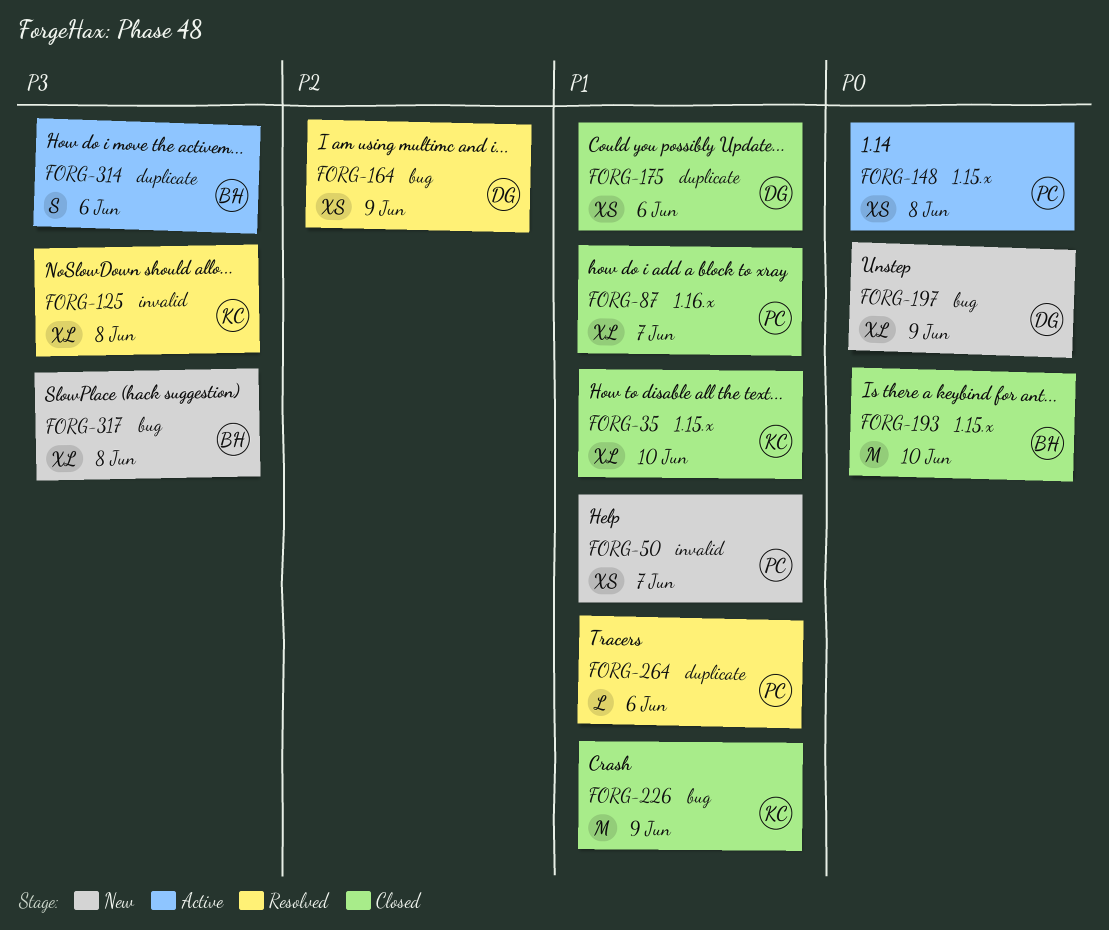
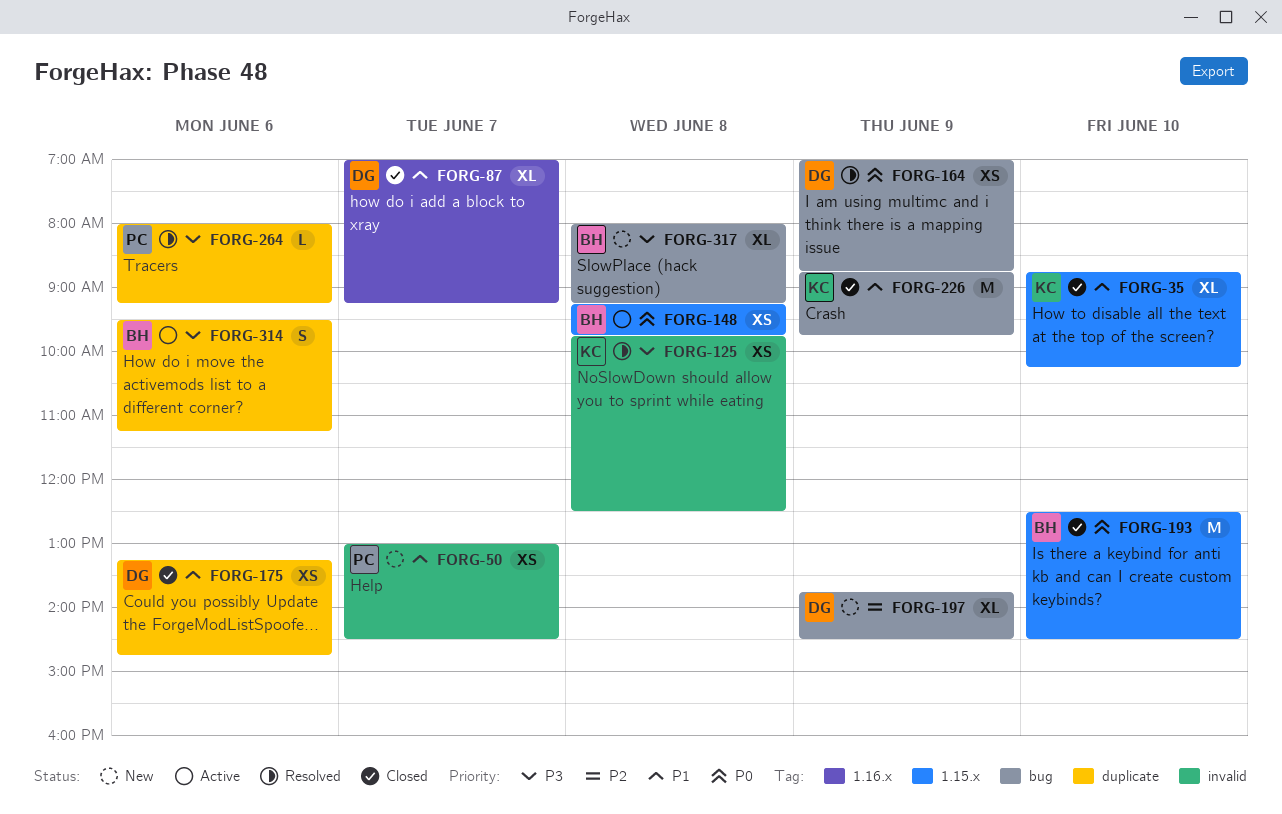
FORG-87, owner: PC -> DG
FORG-125, estimate: XL -> XS
FORG-148, owner: PC -> BH
FORG-164, priority: P2 -> P0
FORG-197, priority: P0 -> P2
FORG-264, priority: P1 -> P3

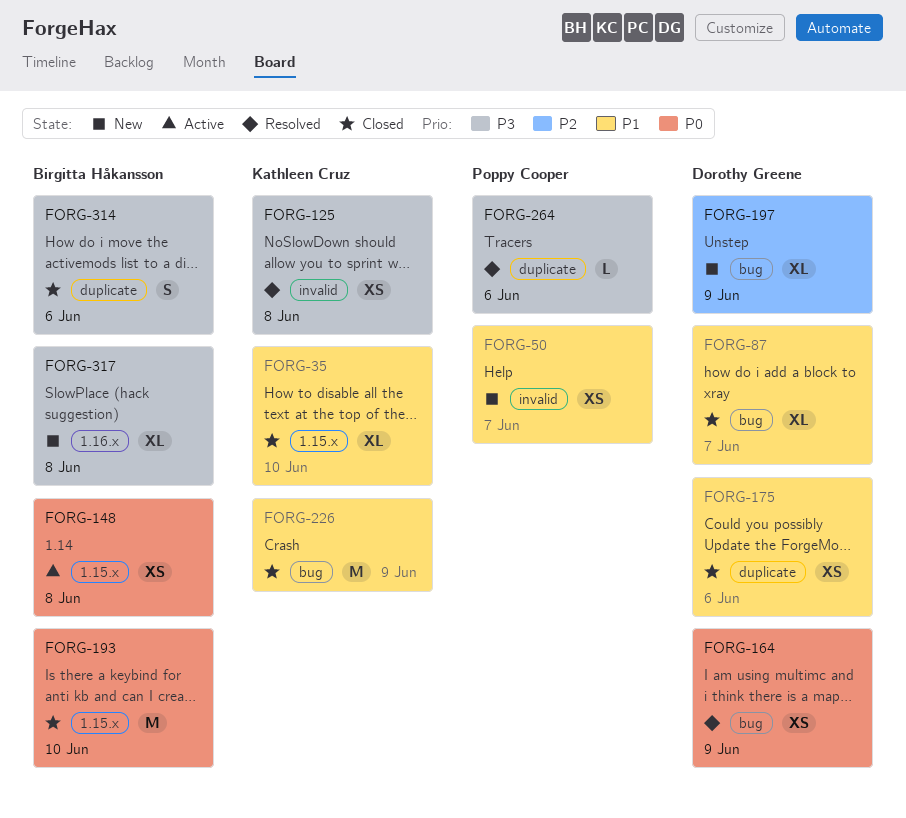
FORG-87, label: 1.16.x -> bug
FORG-314, status: Active -> Closed
FORG-317, label: bug -> 1.16.x

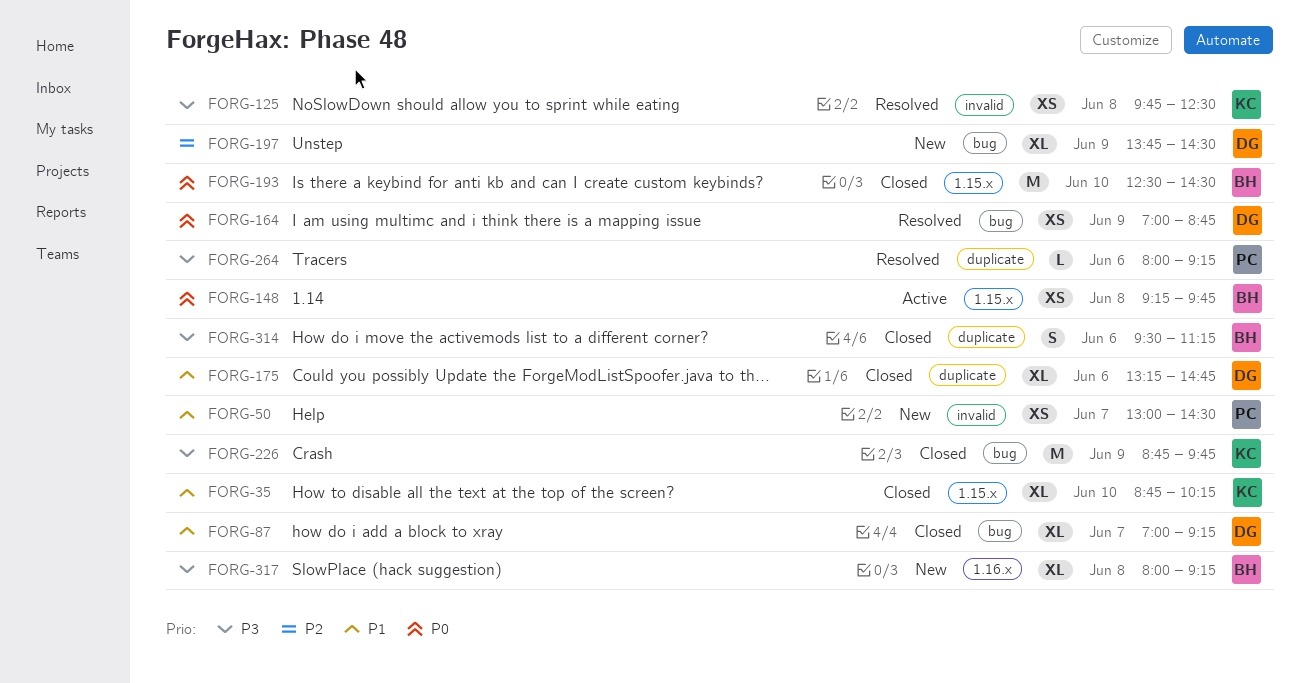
FORG-175, estimate: XS -> XL
FORG-226, priority: P1 -> P3

